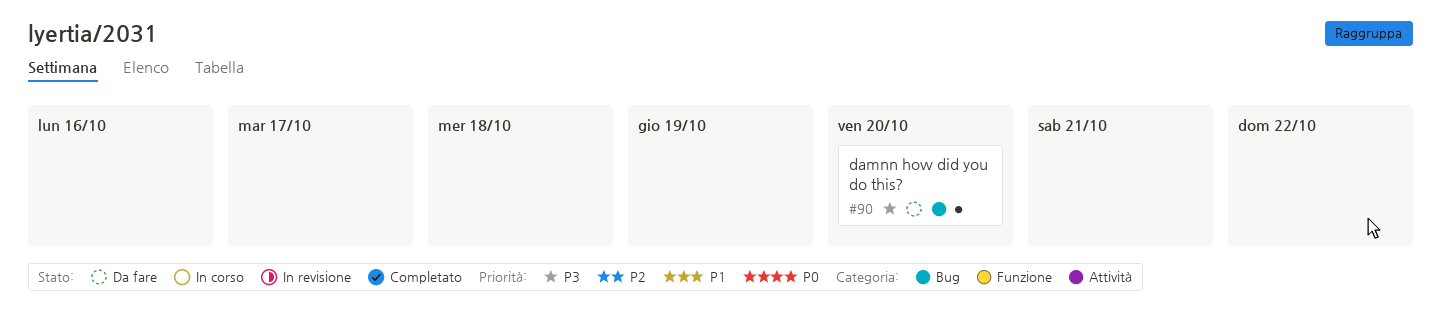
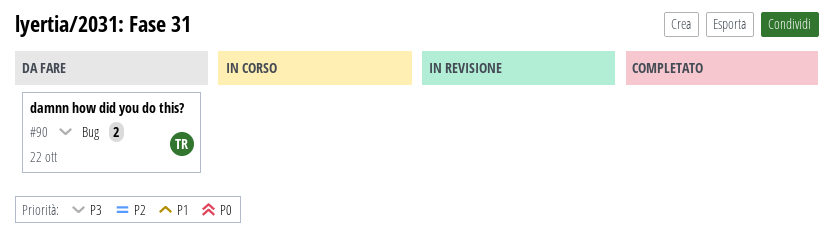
#90, estimate: 1 -> 2
#90, due: Oct 20 -> Oct 22

